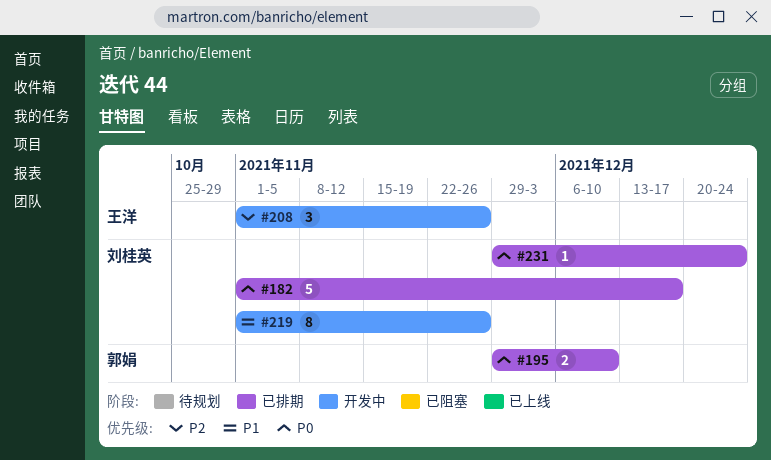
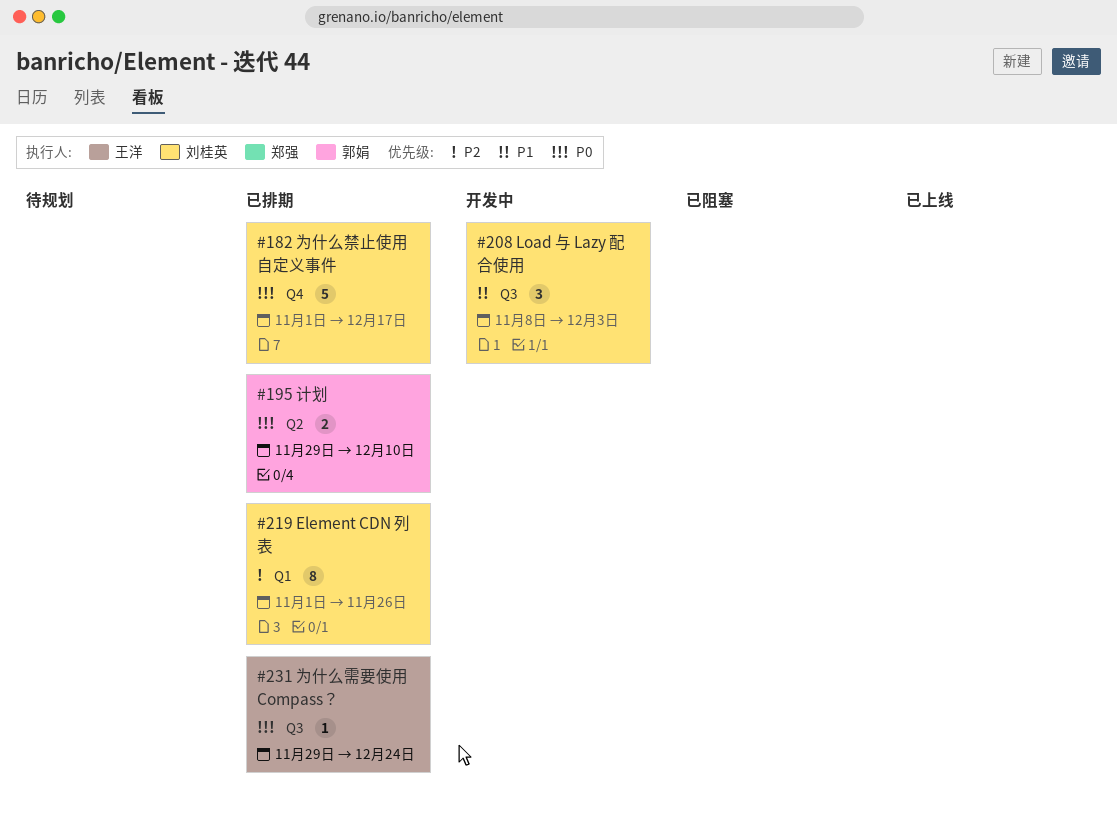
#208, owner: 王洋 -> 刘桂英
#208, priority: P2 -> P1
#208, start: Nov 1 -> Nov 8
#208, due: Nov 26 -> Dec 3
#219, status: 开发中 -> 已排期
#219, priority: P1 -> P2
#231, owner: 刘桂英 -> 王洋

